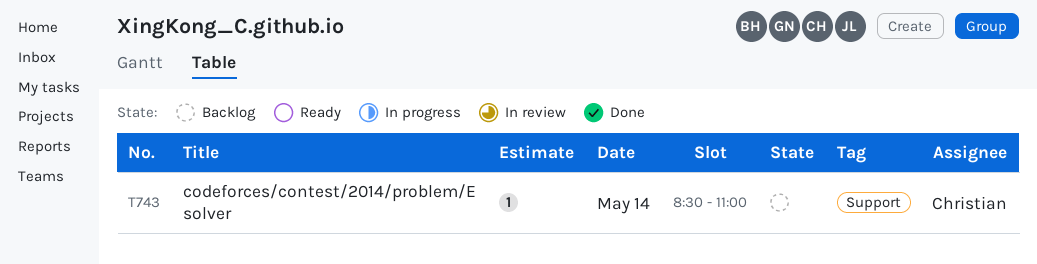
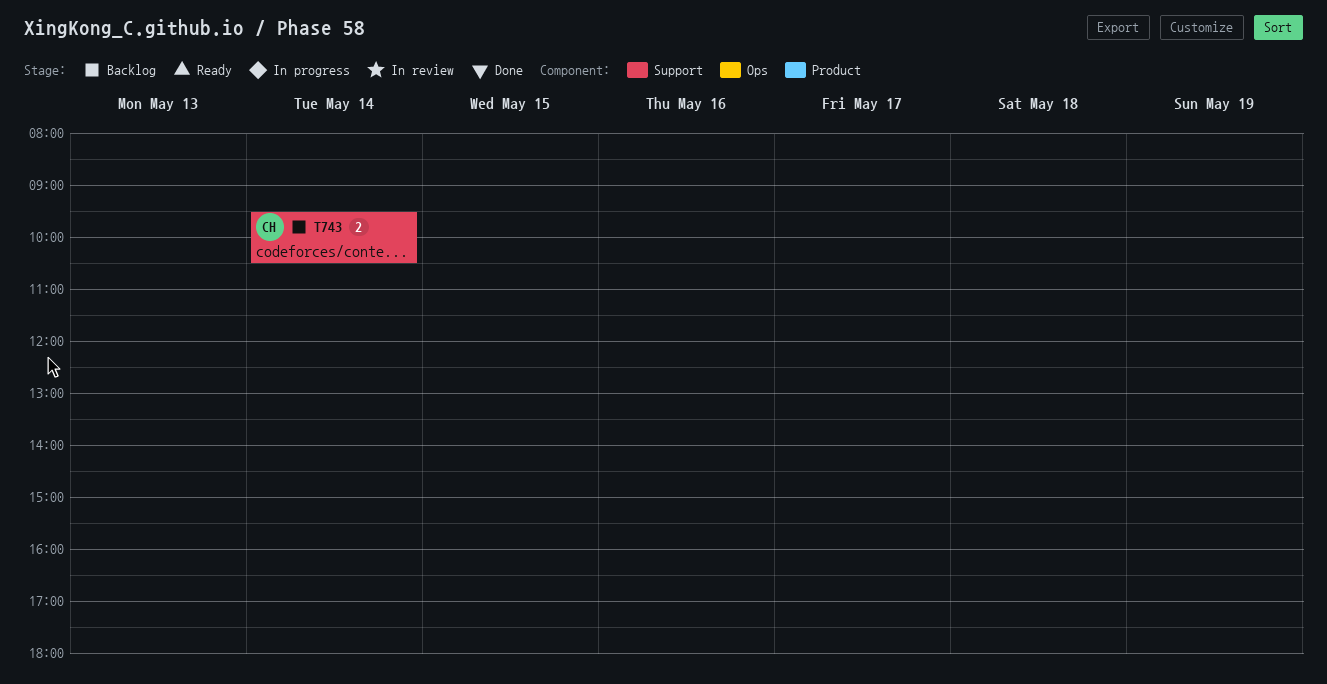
T743, estimate: 1 -> 2
T743, begins: 08:30 -> 09:30
T743, ends: 11:00 -> 10:30

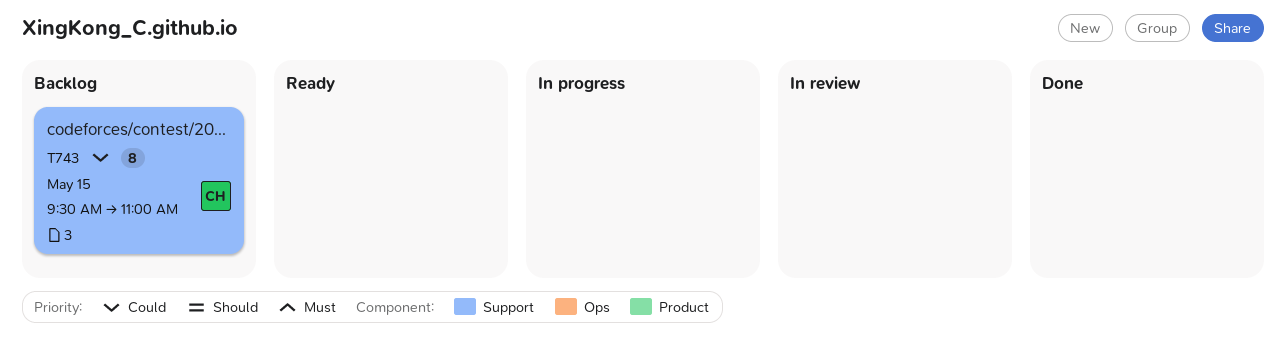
T743, estimate: 2 -> 8
T743, day: May 14 -> May 15
T743, ends: 10:30 -> 11:00

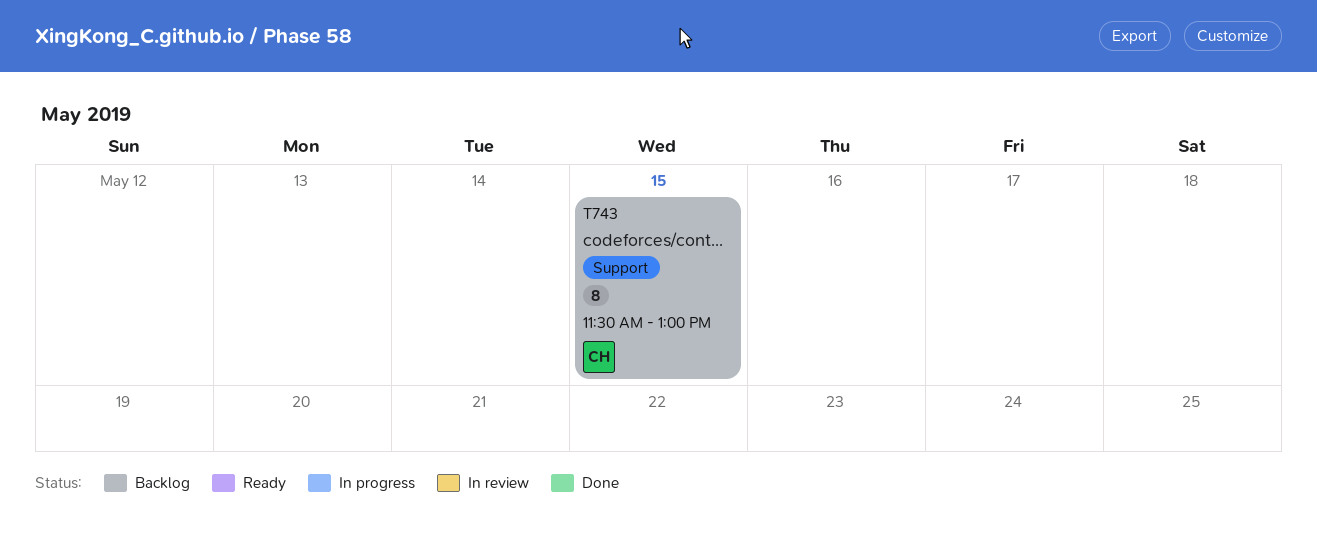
T743, begins: 09:30 -> 11:30
T743, ends: 11:00 -> 13:00

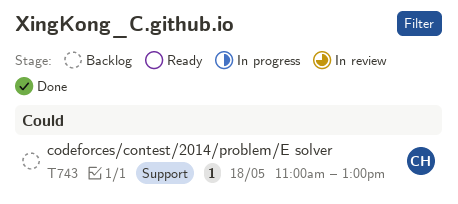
T743, estimate: 8 -> 1
T743, day: May 15 -> May 18
T743, begins: 11:30 -> 11:00

